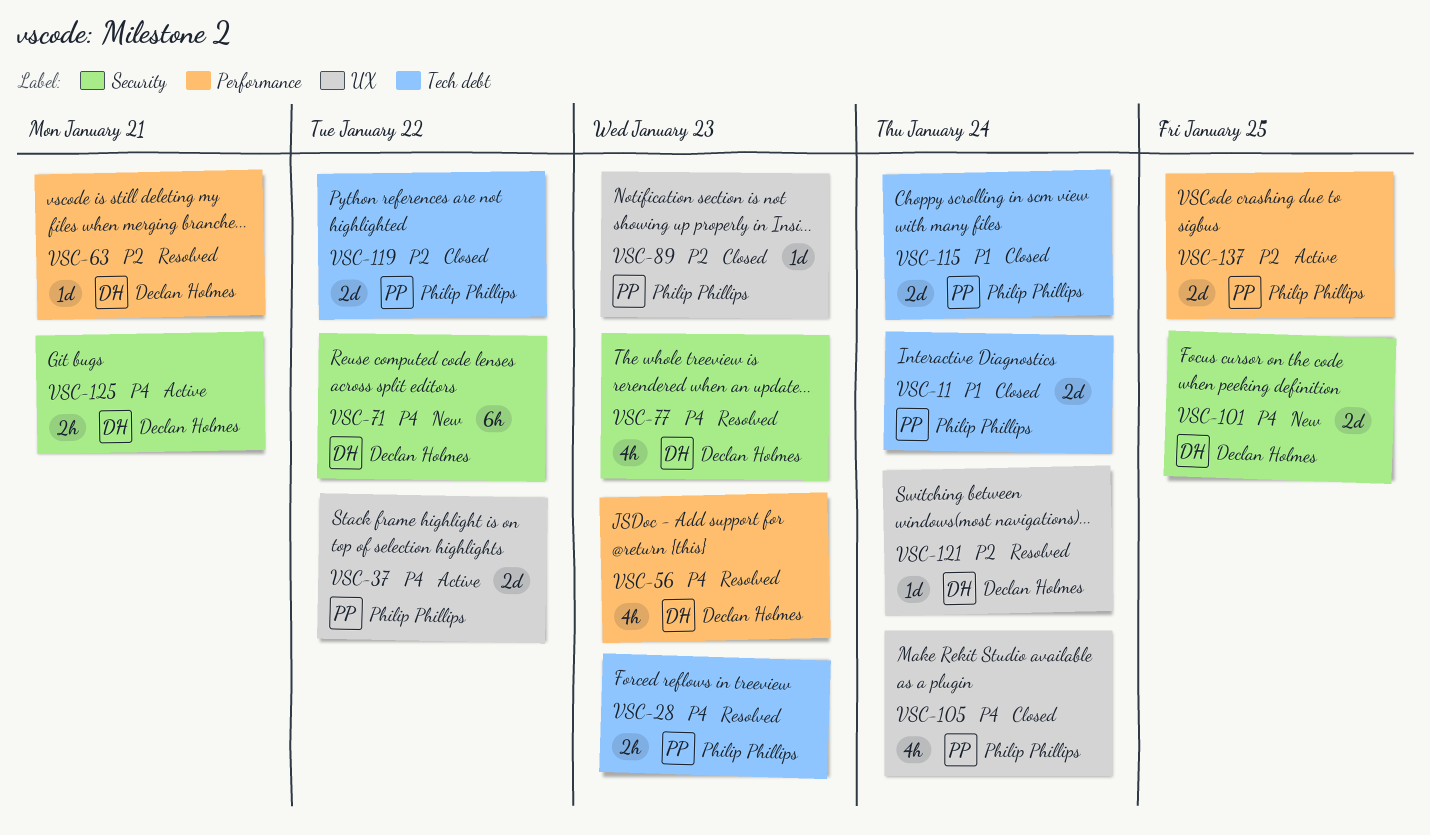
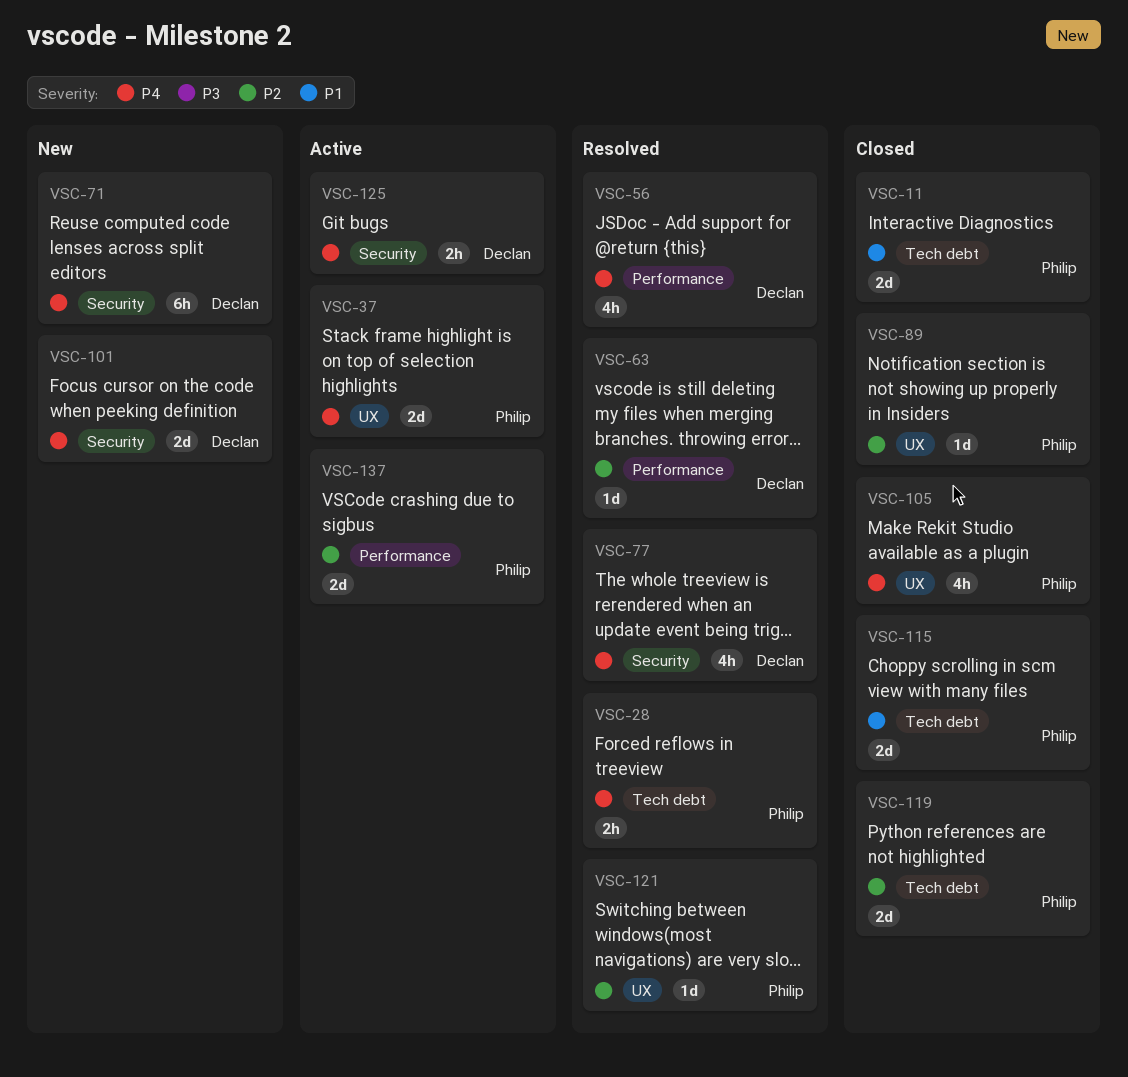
VSC-121, owner: Declan Holmes -> Philip Phillips

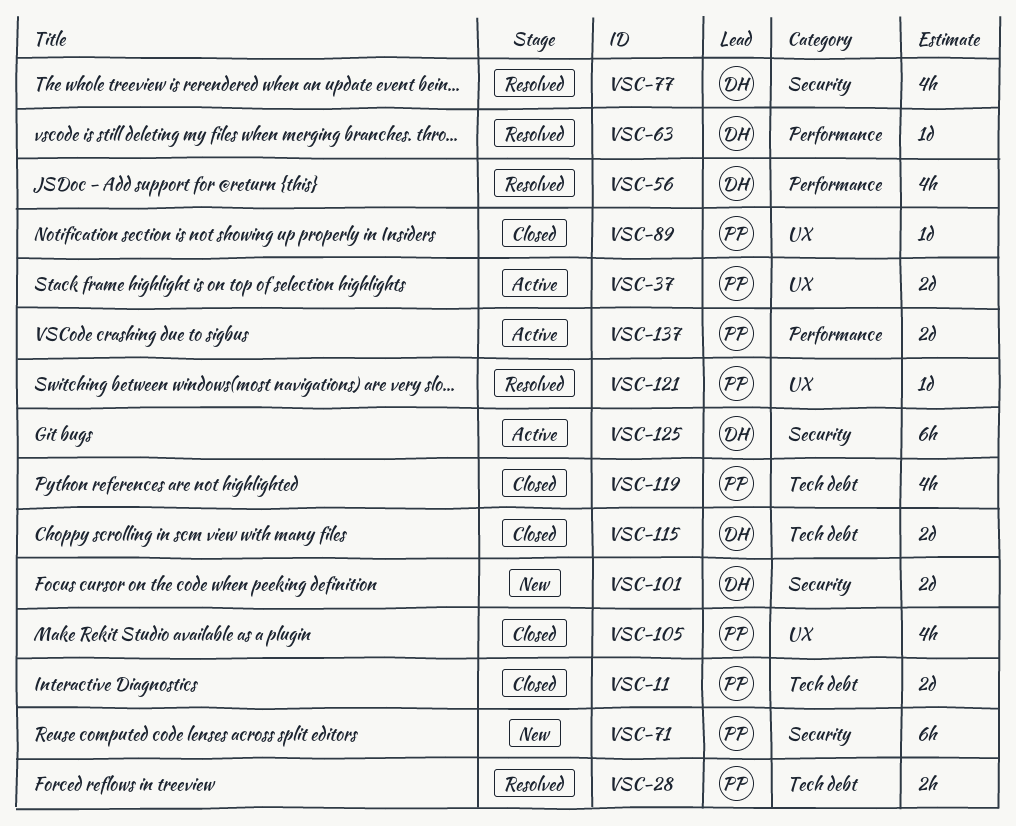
VSC-71, owner: Declan -> Philip
VSC-115, owner: Philip -> Declan
VSC-119, estimate: 2d -> 4h
VSC-125, estimate: 2h -> 6h

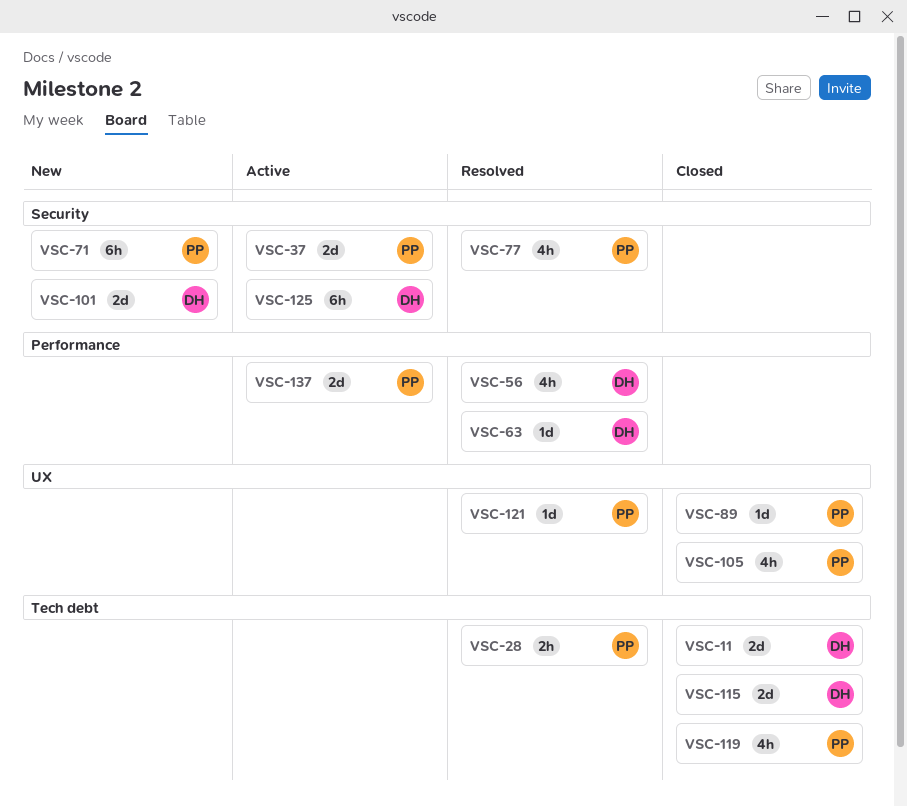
VSC-11, owner: PP -> DH
VSC-37, label: UX -> Security
VSC-77, owner: DH -> PP

